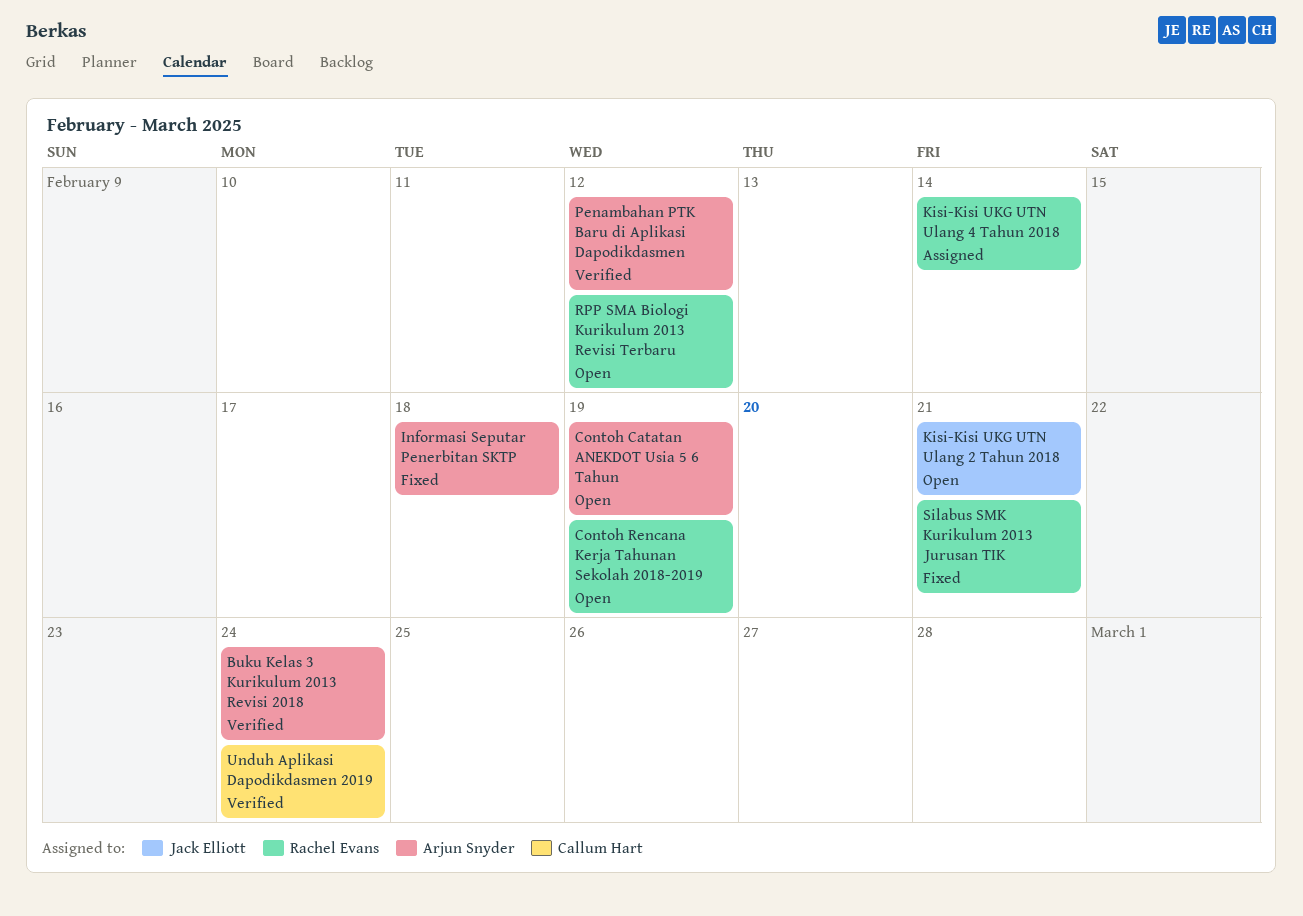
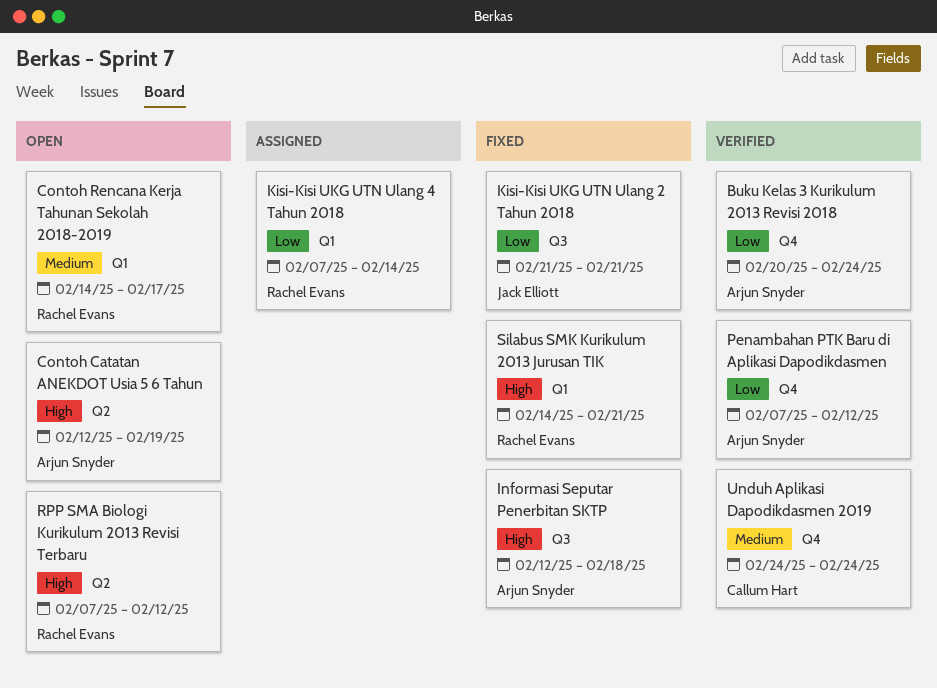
Contoh Rencana Kerja Tahunan Sekolah 2018-2019, due: Feb 19 -> Feb 17
Kisi-Kisi UKG UTN Ulang 2 Tahun 2018, status: Open -> Fixed

